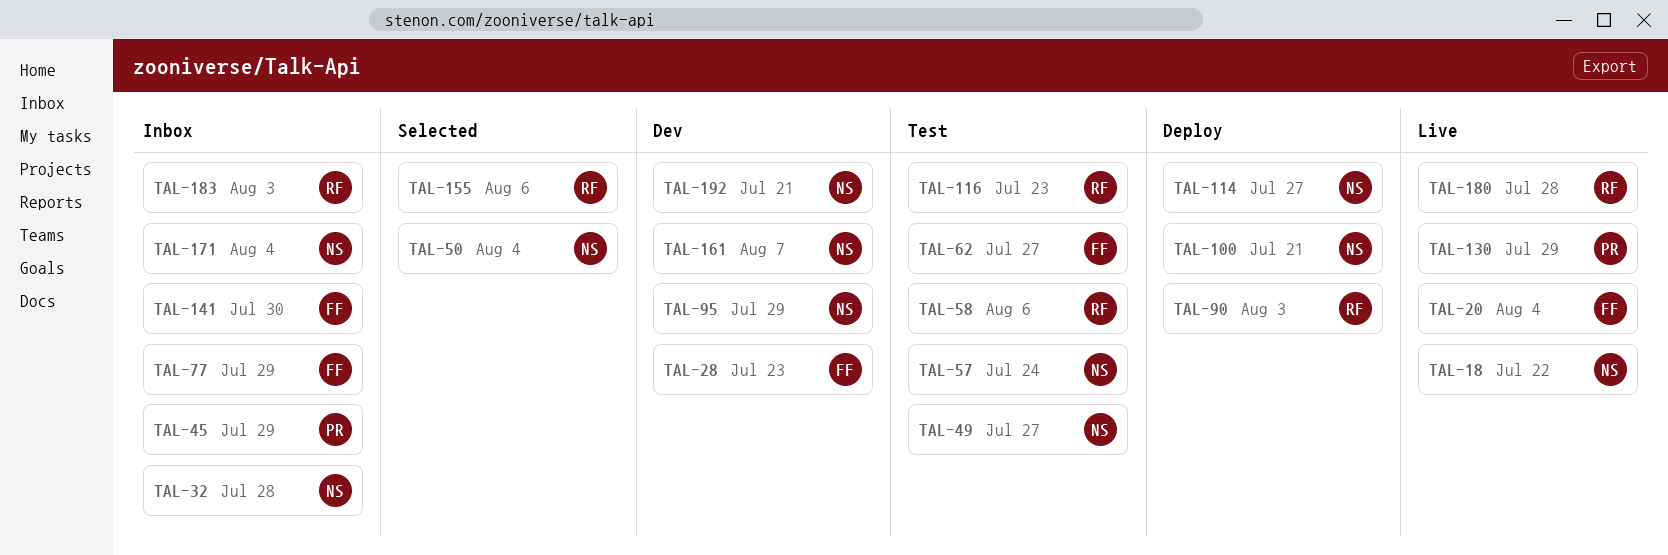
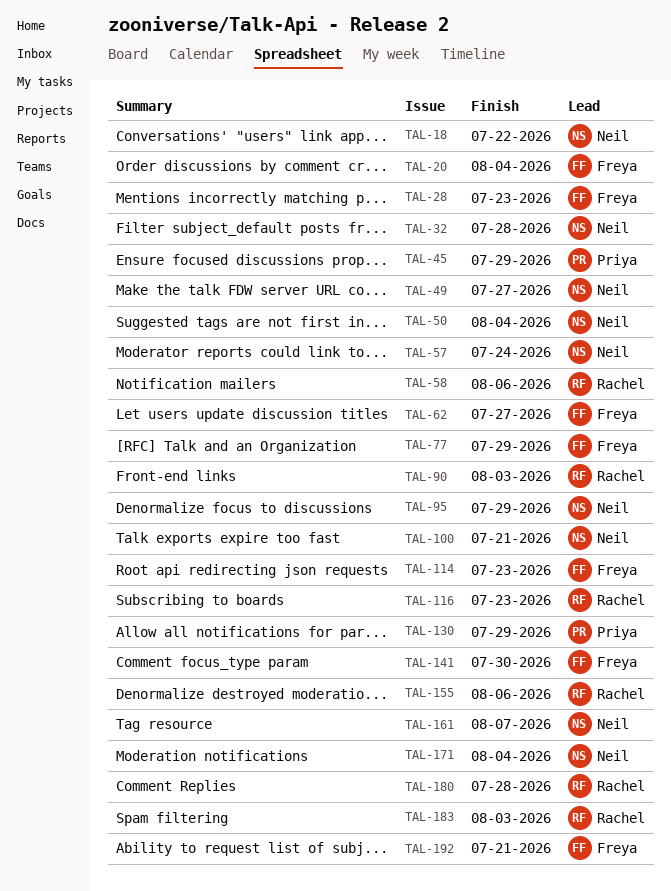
TAL-114, owner: Neil -> Freya
TAL-114, due: Jul 27 -> Jul 23
TAL-192, owner: Neil -> Freya

